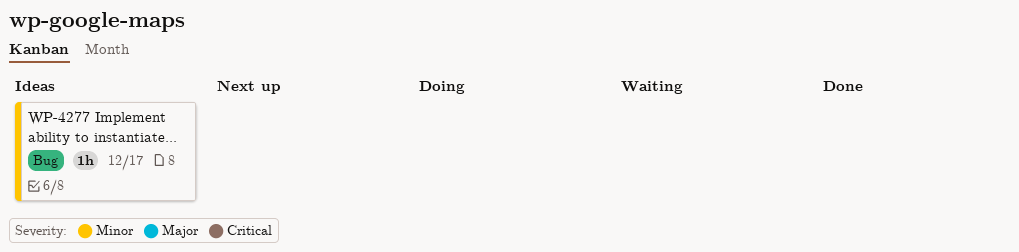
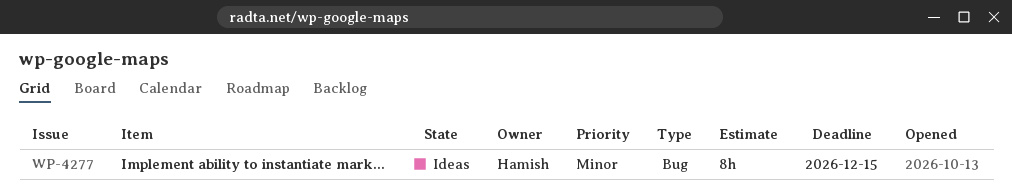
WP-4277, estimate: 1h -> 8h
WP-4277, due: Dec 17 -> Dec 15

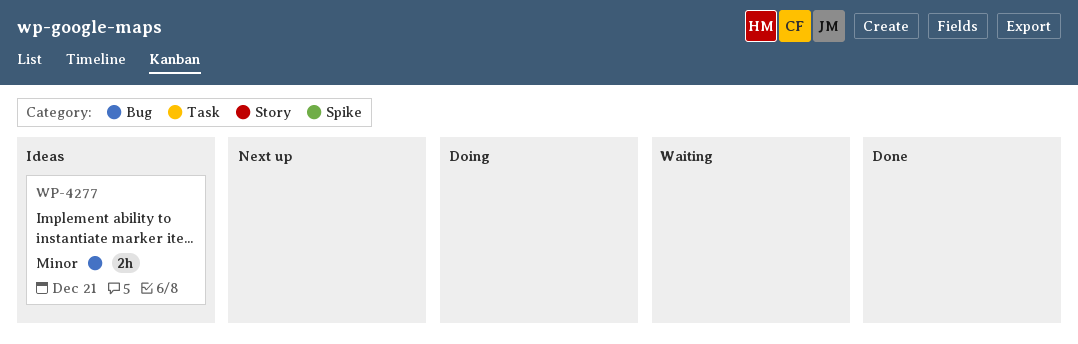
WP-4277, estimate: 8h -> 2h
WP-4277, due: Dec 15 -> Dec 21

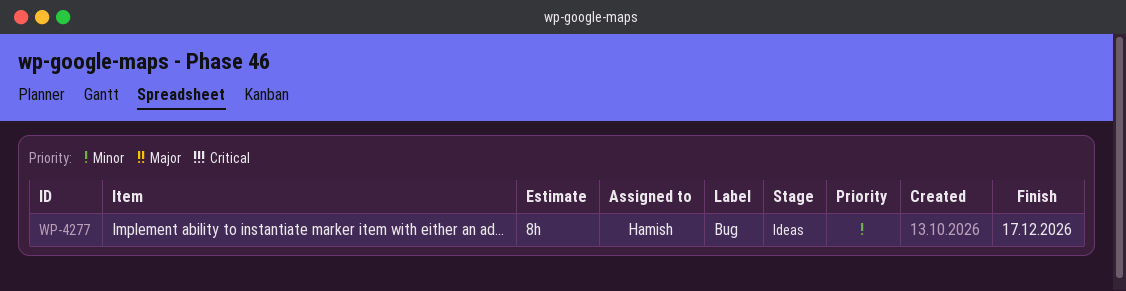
WP-4277, estimate: 2h -> 8h
WP-4277, due: Dec 21 -> Dec 17

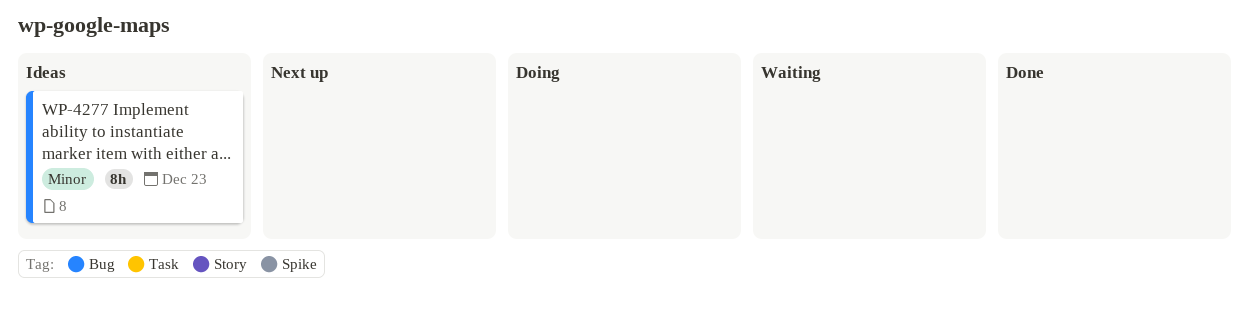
WP-4277, due: Dec 17 -> Dec 23

